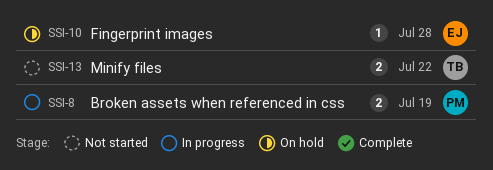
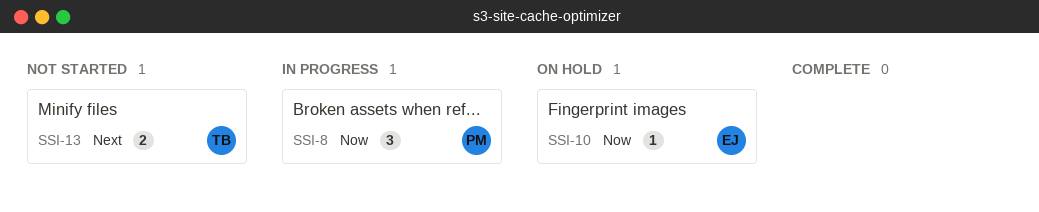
SSI-8, estimate: 2 -> 3

